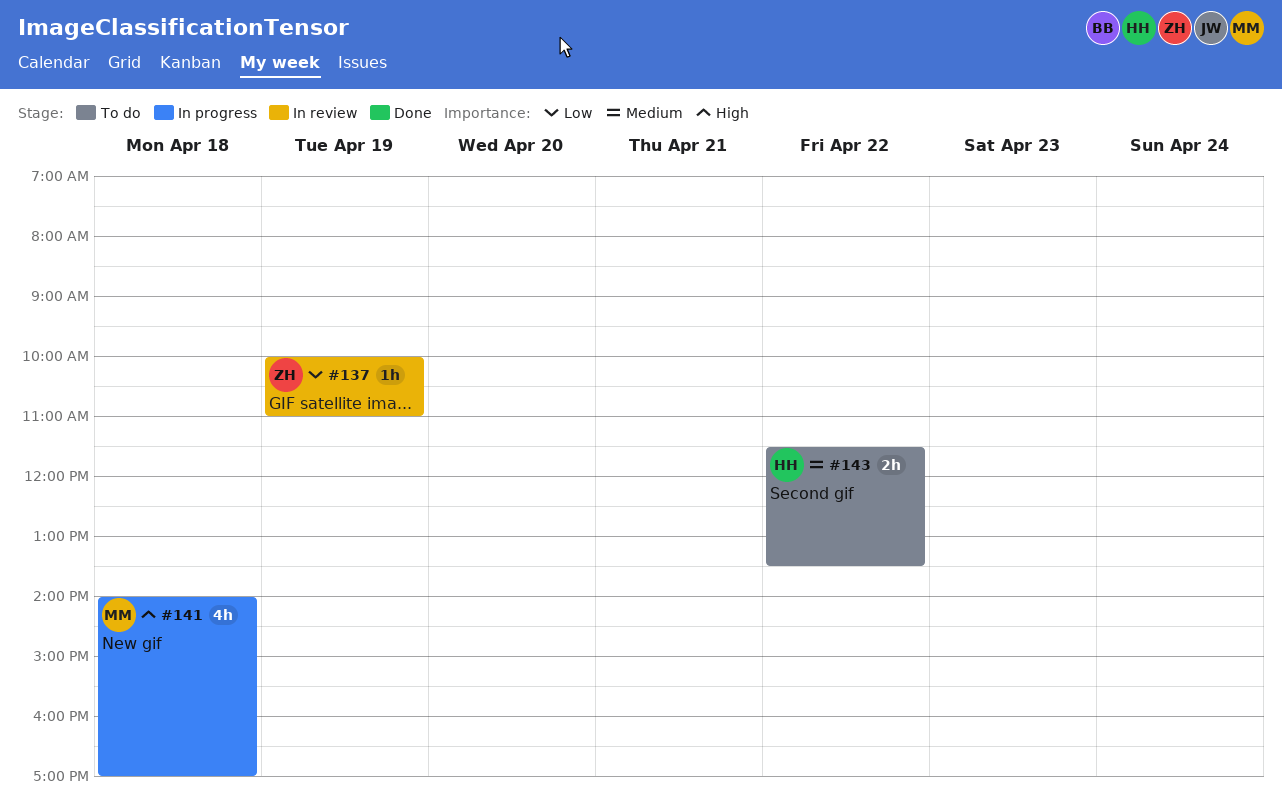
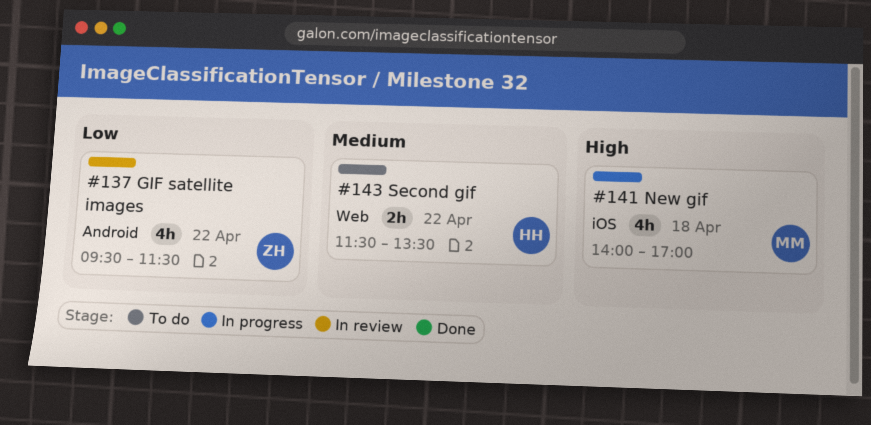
#137, estimate: 1h -> 4h
#137, day: Apr 19 -> Apr 22
#137, begins: 10:00 -> 09:30
#137, ends: 11:00 -> 11:30

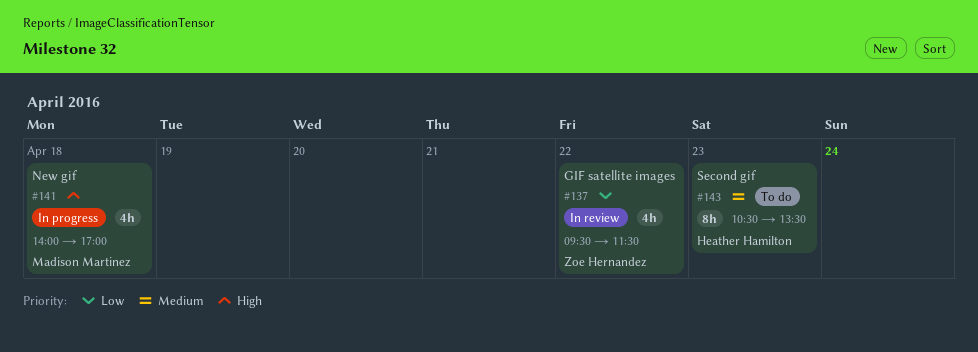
#143, estimate: 2h -> 8h
#143, day: Apr 22 -> Apr 23
#143, begins: 11:30 -> 10:30

